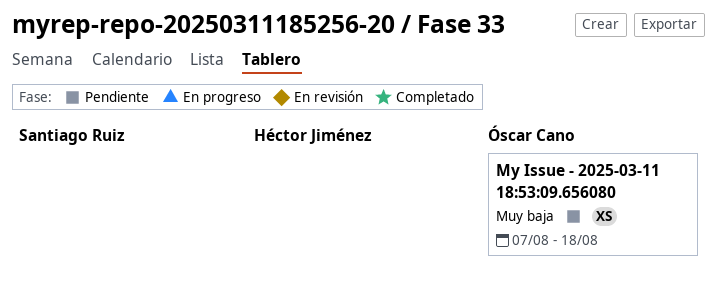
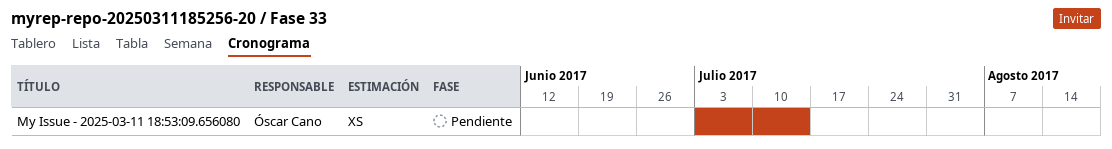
My Issue - 2025-03-11 18:53:09.656080, start: Aug 7 -> Jul 3
My Issue - 2025-03-11 18:53:09.656080, due: Aug 18 -> Jul 14

